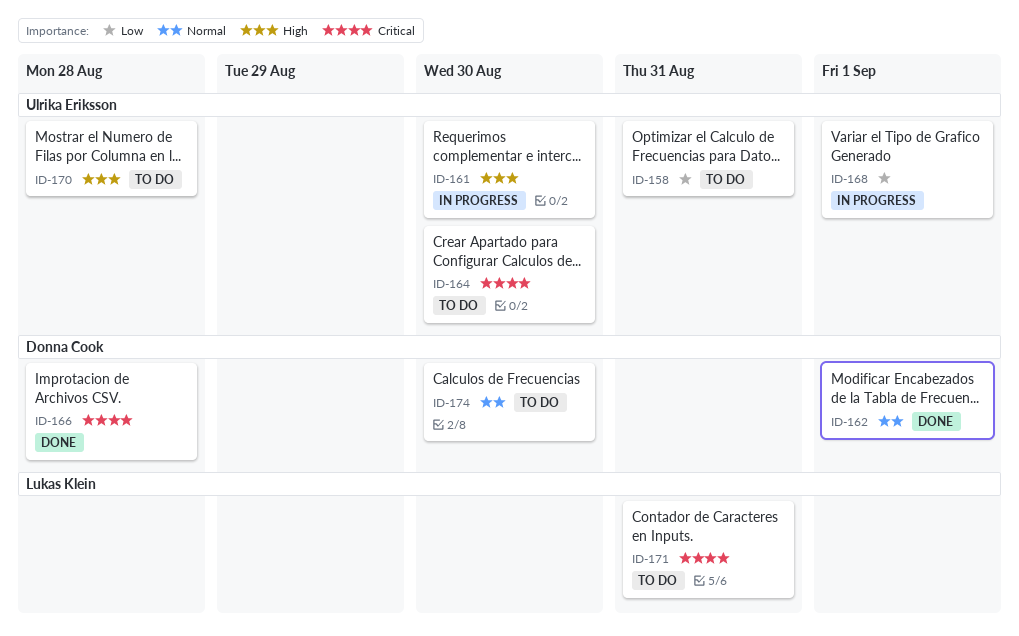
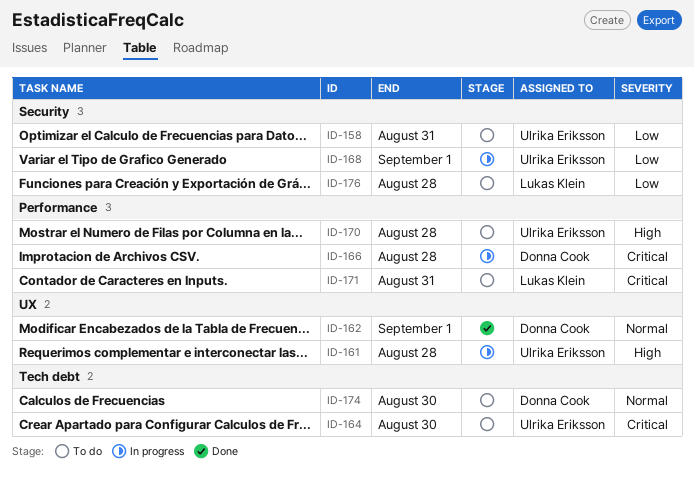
ID-161, due: Aug 30 -> Aug 28
ID-166, status: Done -> In progress
ID-176: none -> present

